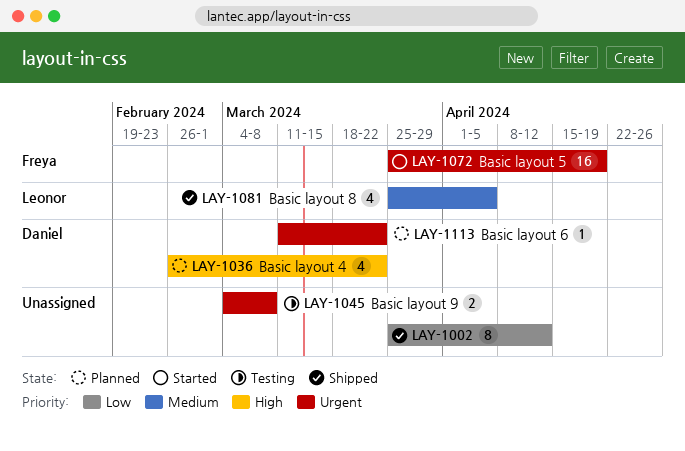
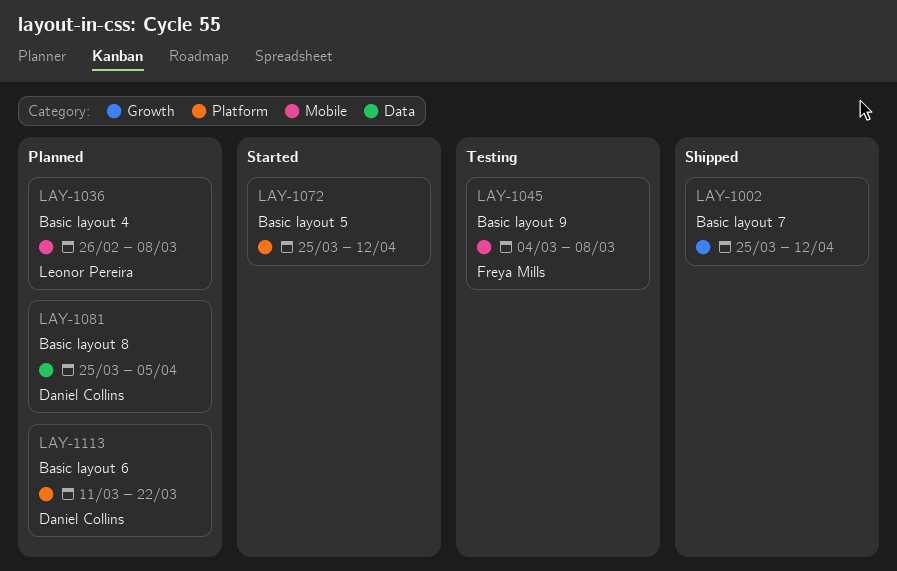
LAY-1036, owner: Daniel Collins -> Leonor Pereira
LAY-1036, due: Mar 22 -> Mar 8
LAY-1045, owner: none -> Freya Mills
LAY-1072, owner: Freya Mills -> none
LAY-1072, due: Apr 19 -> Apr 12
LAY-1081, status: Shipped -> Planned
LAY-1081, owner: Leonor Pereira -> Daniel Collins

